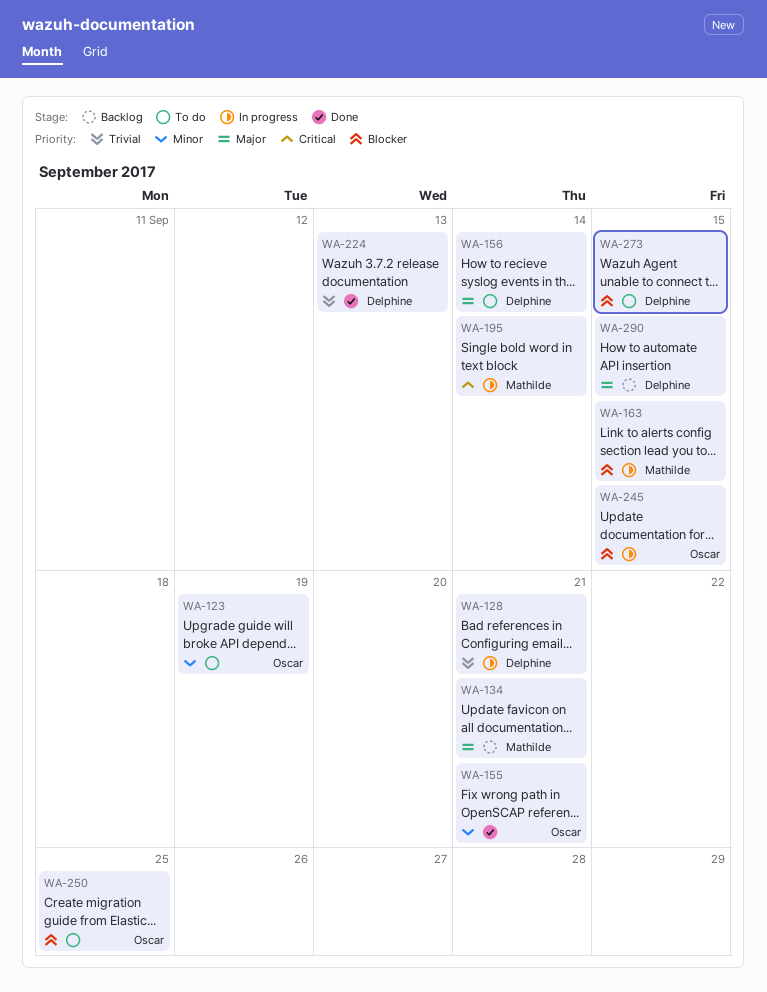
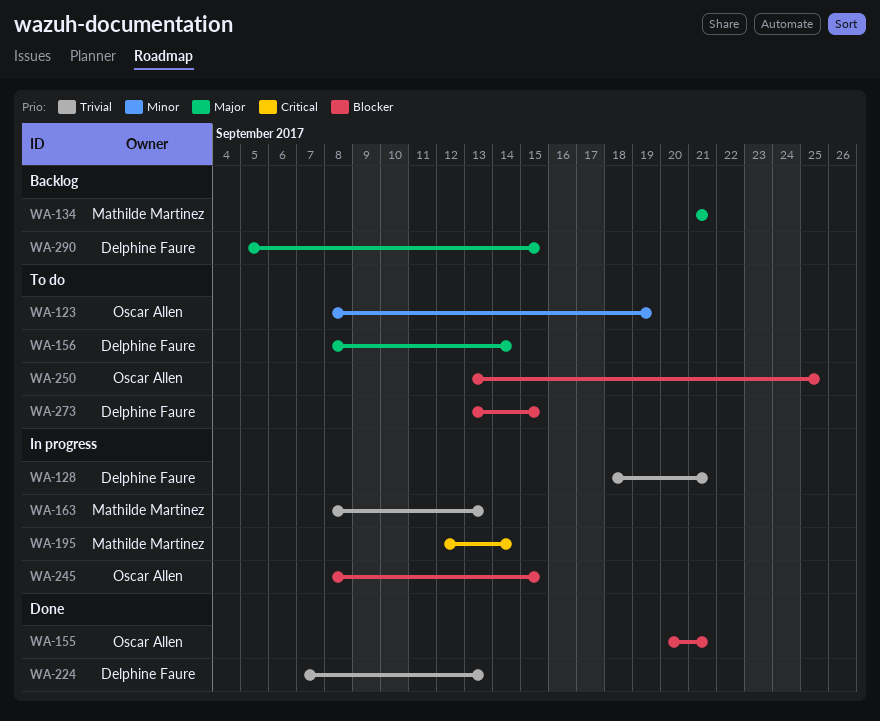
WA-155, priority: Minor -> Blocker
WA-163, priority: Blocker -> Trivial
WA-163, due: Sep 15 -> Sep 13

